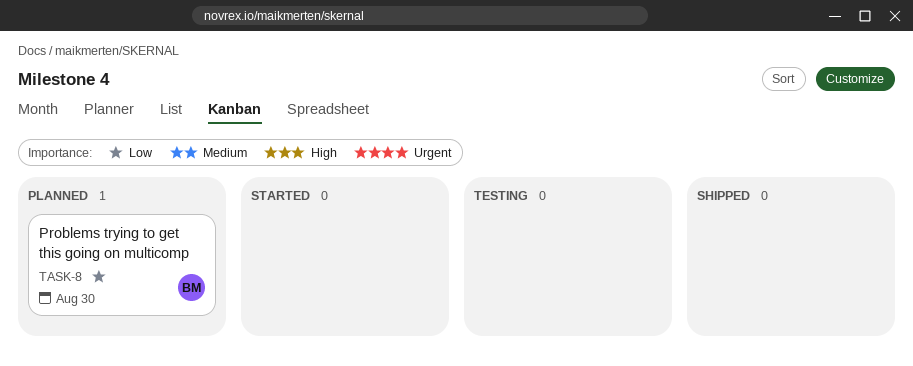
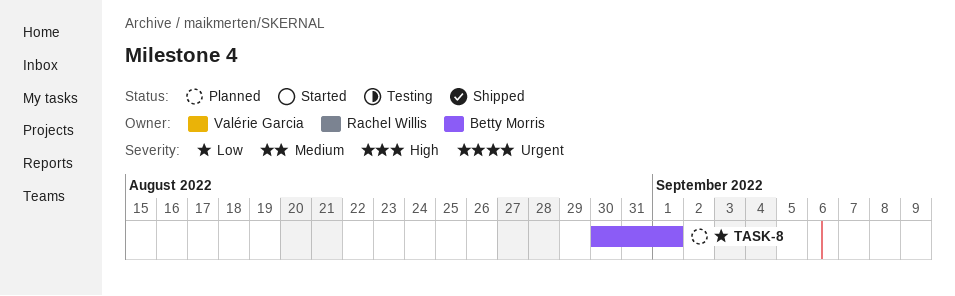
TASK-8, due: Aug 30 -> Sep 1

